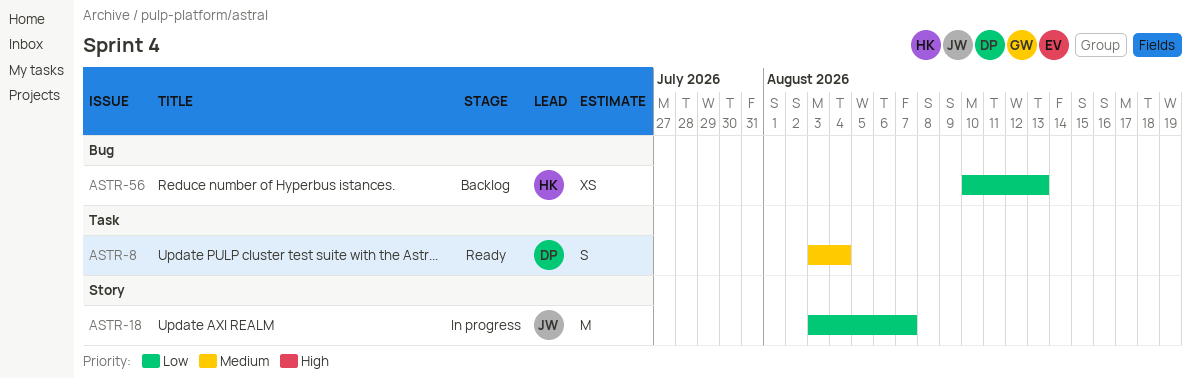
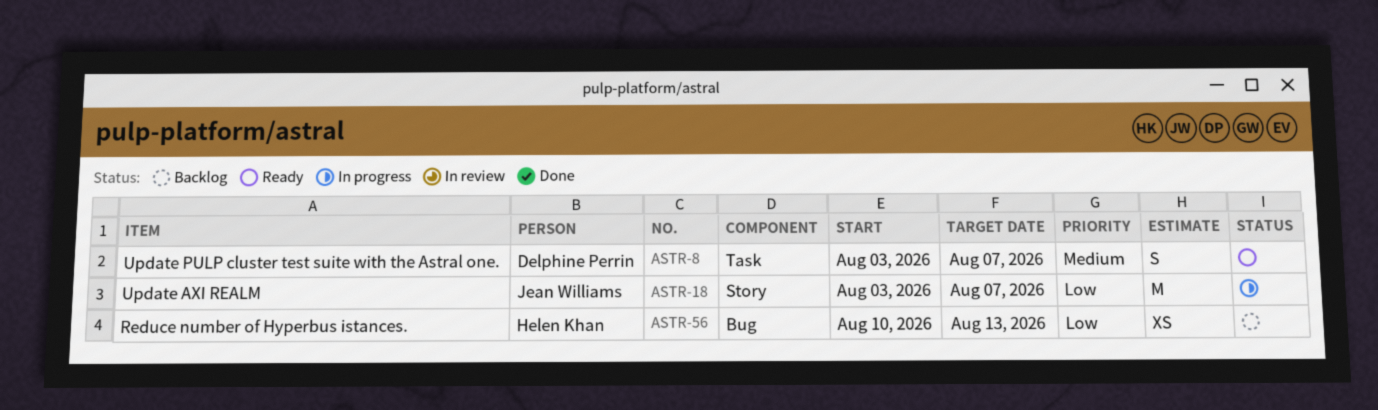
ASTR-8, due: Aug 4 -> Aug 7

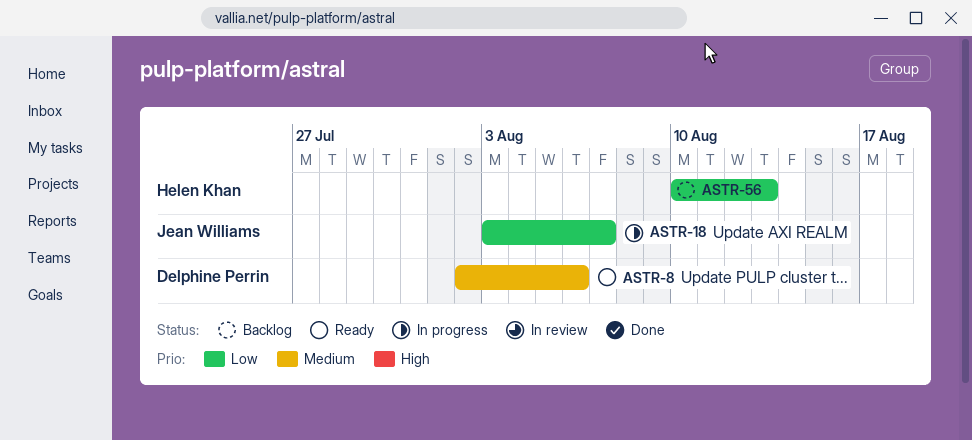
ASTR-8, start: Aug 3 -> Aug 2
ASTR-8, due: Aug 7 -> Aug 6

